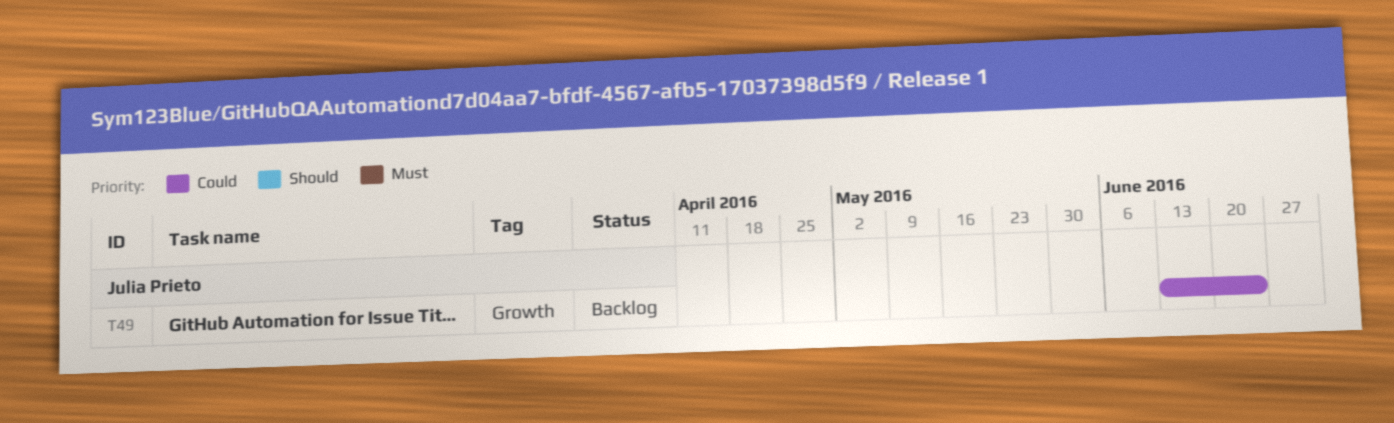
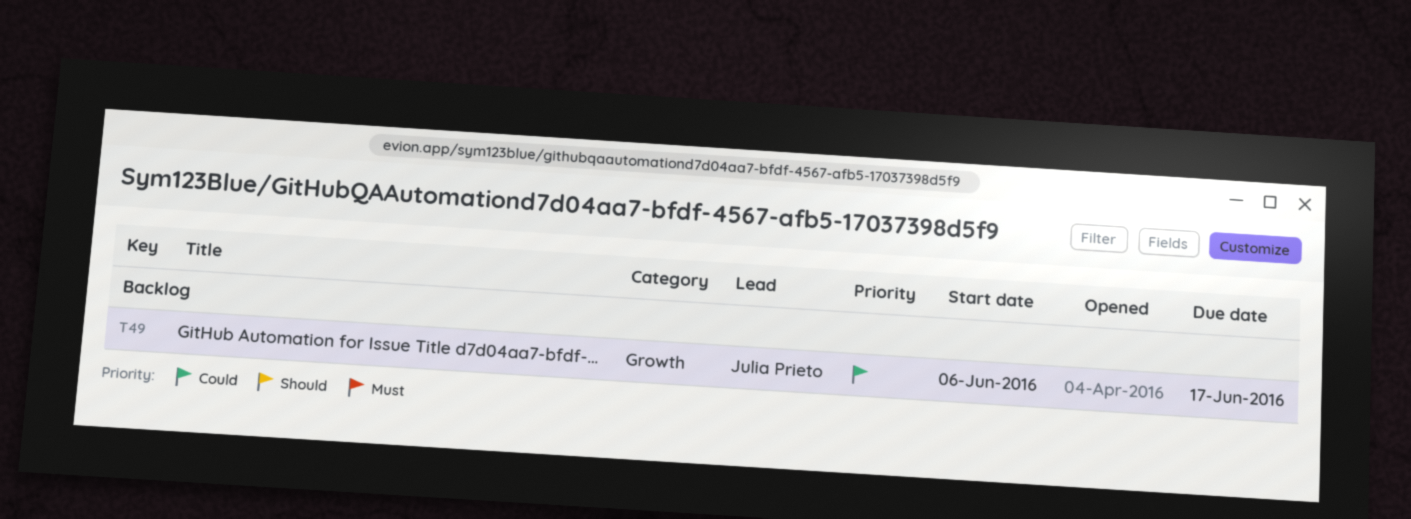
T49, start: Jun 13 -> Jun 6
T49, due: Jun 24 -> Jun 17

